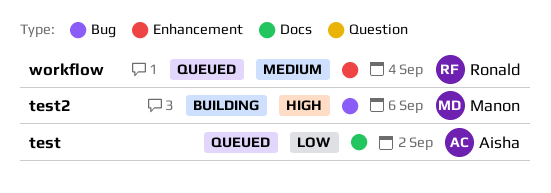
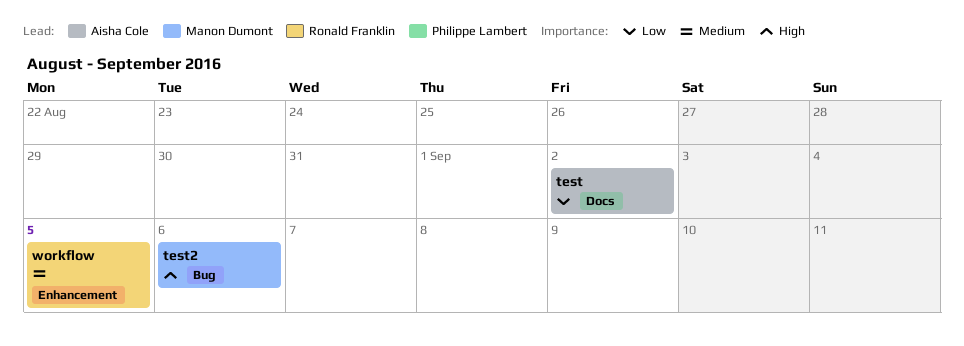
workflow, due: Sep 4 -> Sep 5

